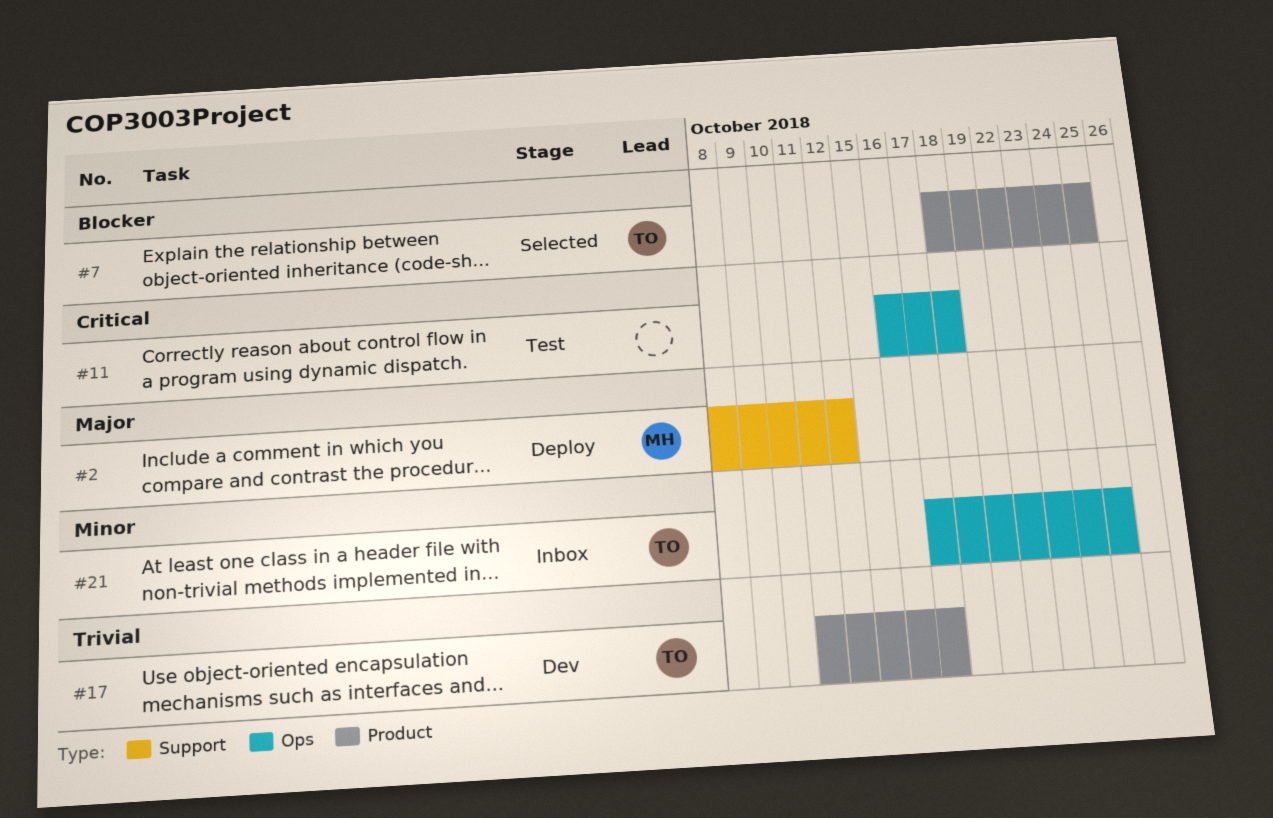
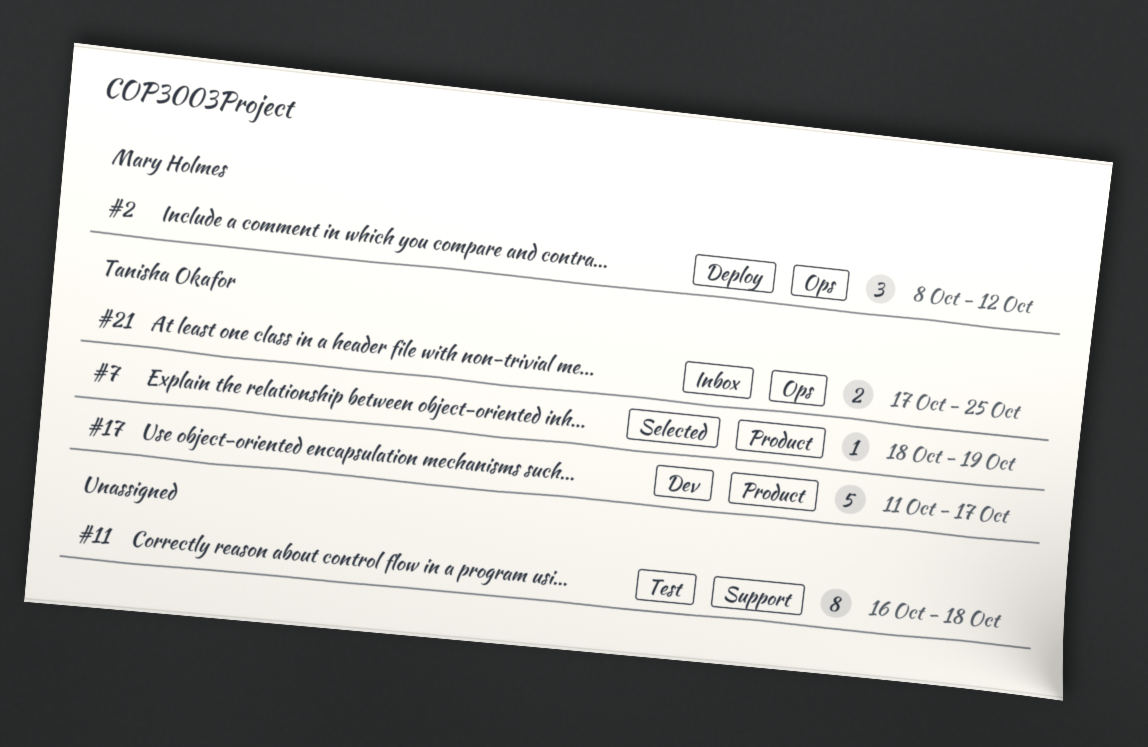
#2, label: Support -> Ops
#7, due: Oct 25 -> Oct 19
#11, label: Ops -> Support

